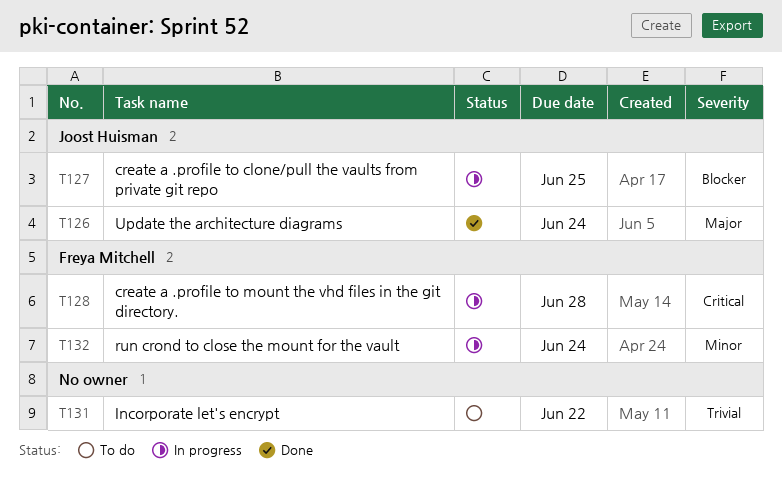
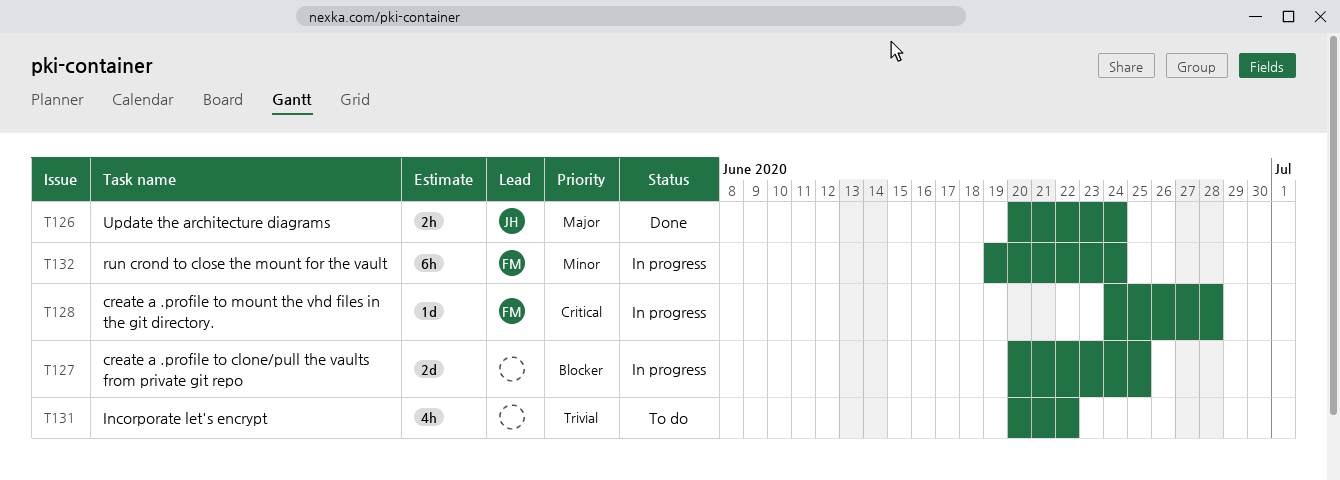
T127, owner: Joost Huisman -> none

